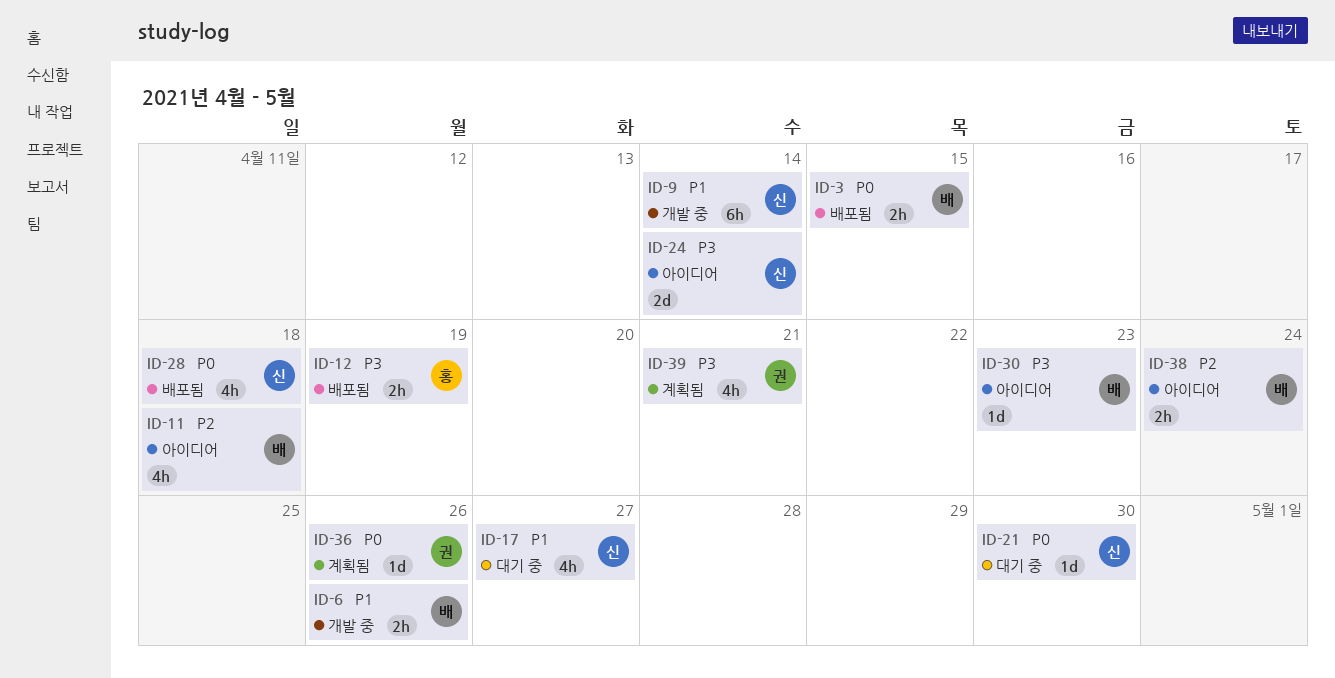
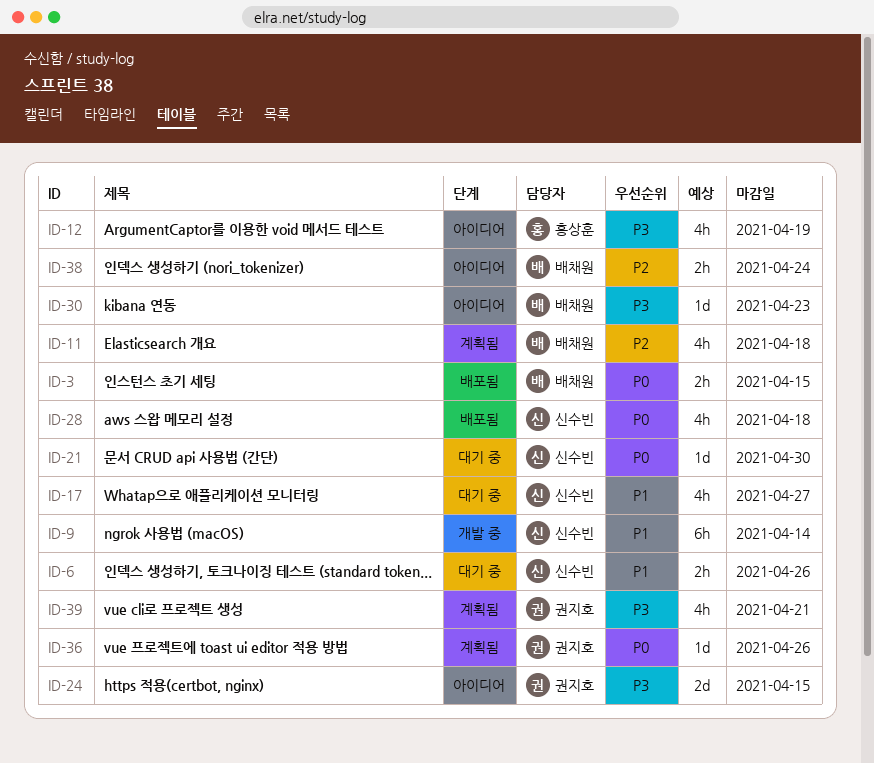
ID-6, status: 개발 중 -> 대기 중
ID-6, owner: 배채원 -> 신수빈
ID-11, status: 아이디어 -> 계획됨
ID-12, status: 배포됨 -> 아이디어
ID-12, estimate: 2h -> 4h
ID-24, owner: 신수빈 -> 권지호
ID-24, due: Apr 14 -> Apr 15

